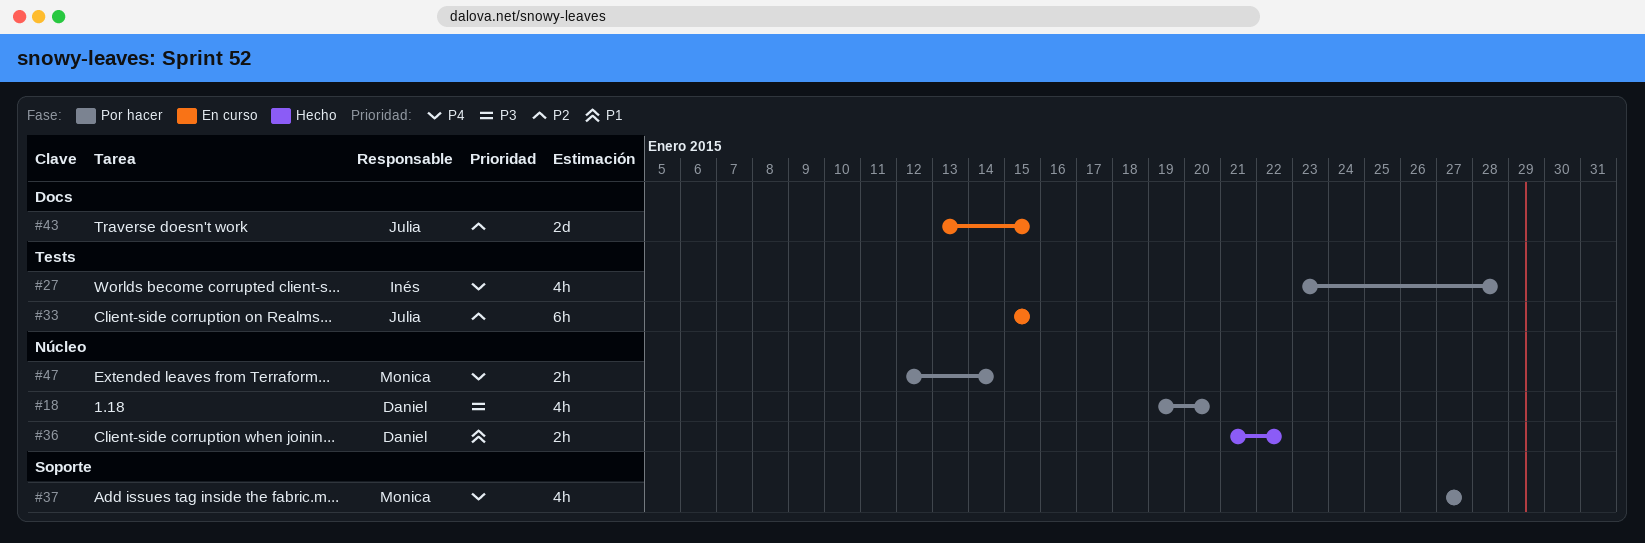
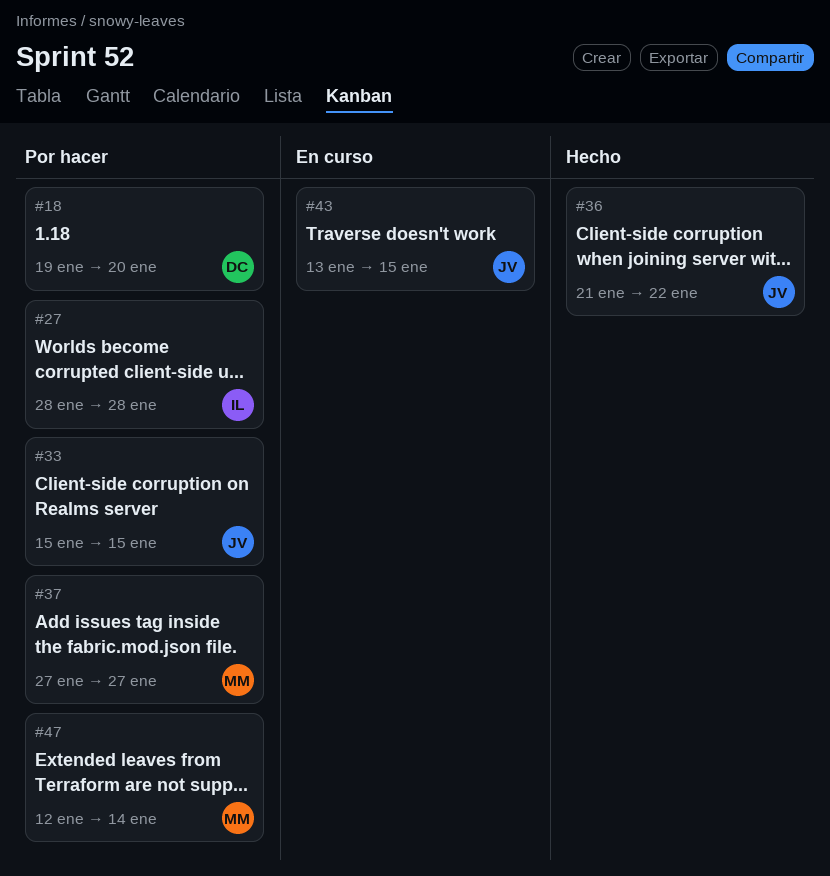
#27, start: Jan 23 -> Jan 28
#33, status: En curso -> Por hacer
#36, owner: Daniel -> Julia

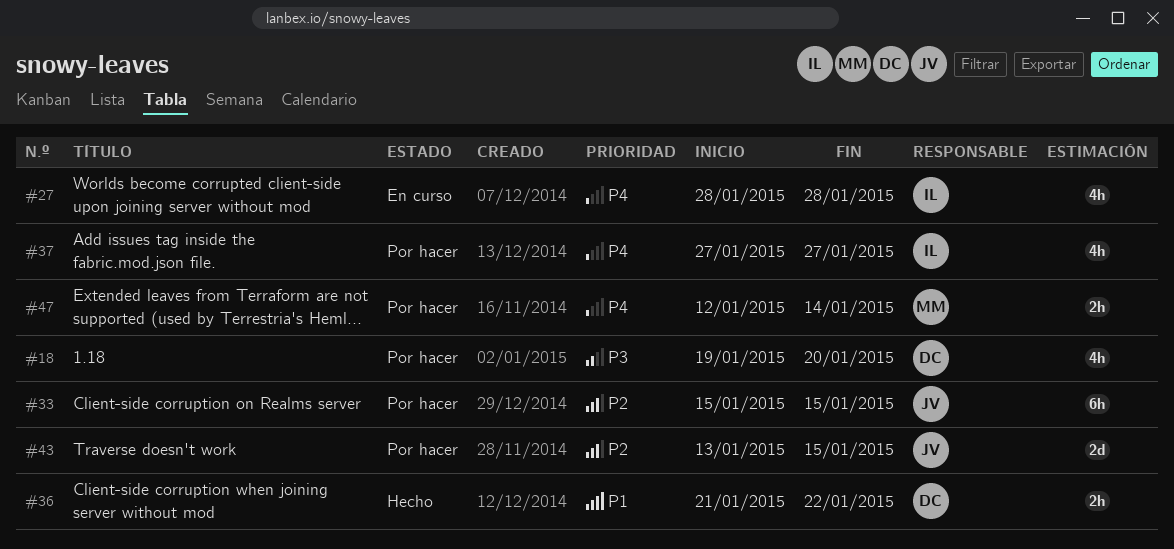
#27, status: Por hacer -> En curso
#36, owner: JV -> DC
#37, owner: MM -> IL
#43, status: En curso -> Por hacer

